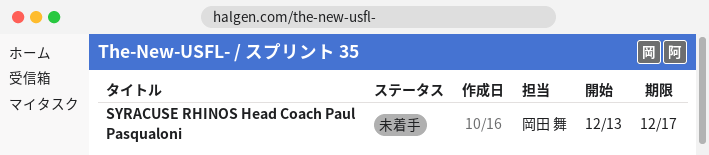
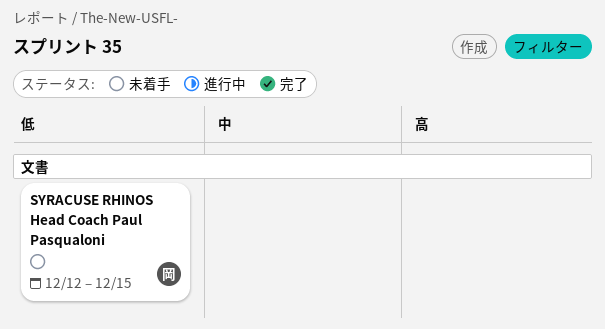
SYRACUSE RHINOS Head Coach Paul Pasqualoni, start: Dec 13 -> Dec 12
SYRACUSE RHINOS Head Coach Paul Pasqualoni, due: Dec 17 -> Dec 15

